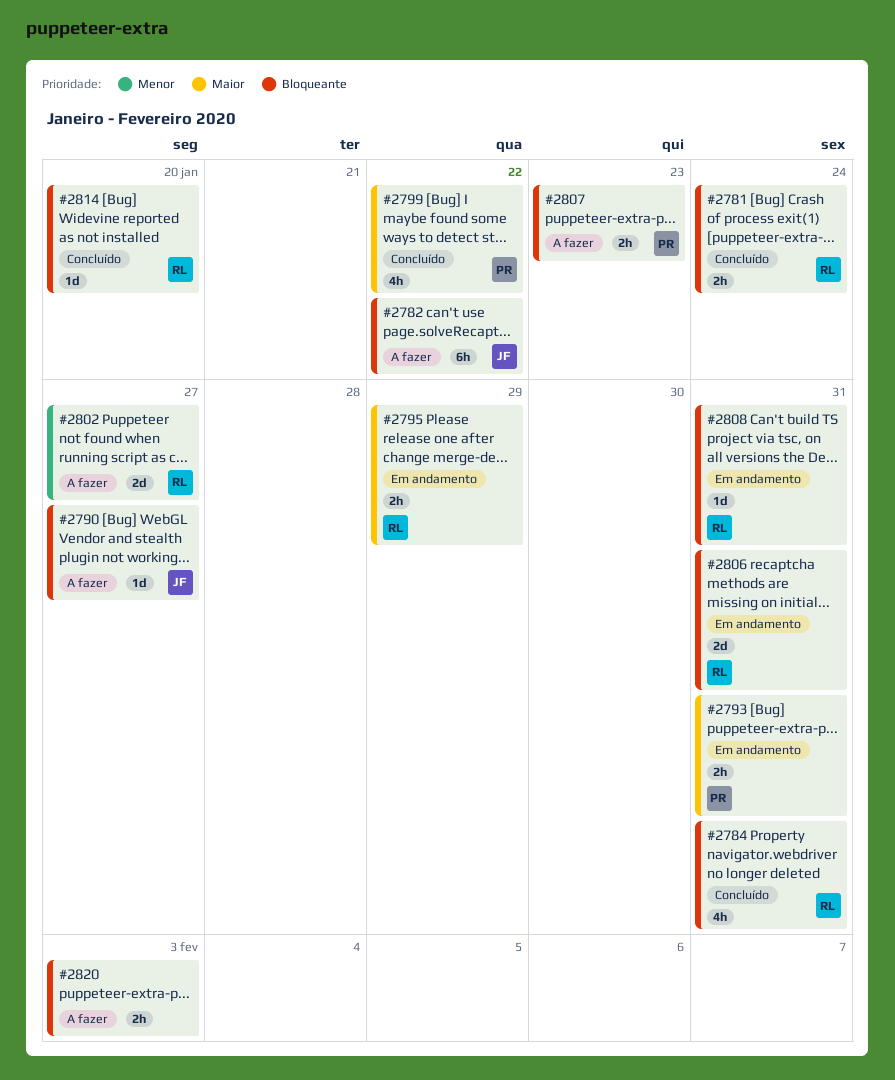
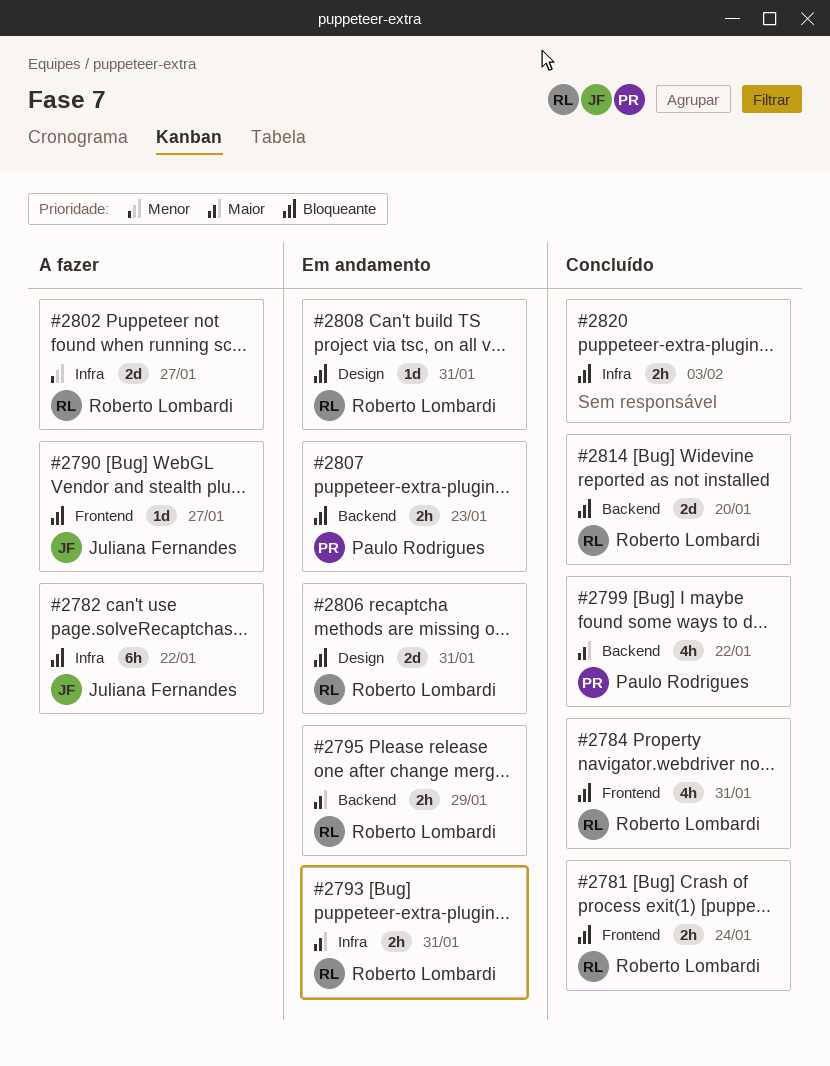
#2793, owner: Paulo Rodrigues -> Roberto Lombardi
#2807, status: A fazer -> Em andamento
#2814, estimate: 1d -> 2d
#2820, status: A fazer -> Concluído

